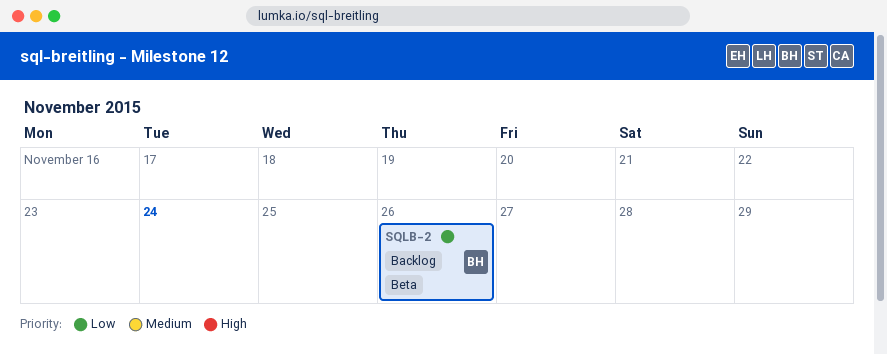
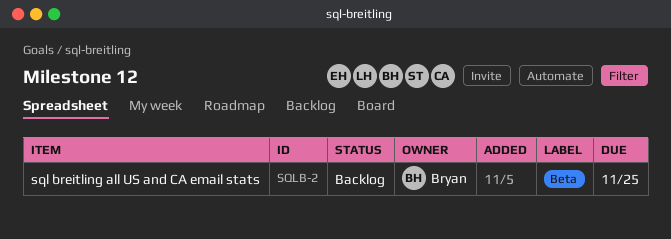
SQLB-2, due: Nov 26 -> Nov 25

